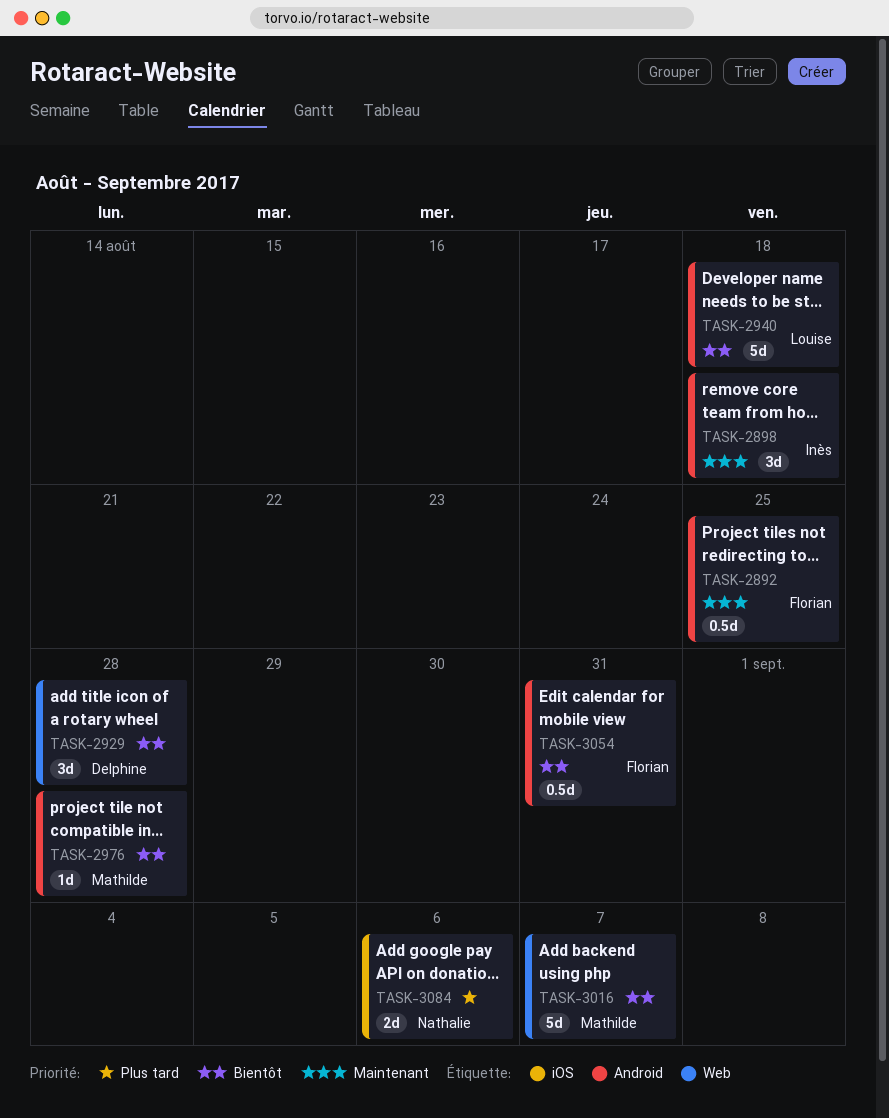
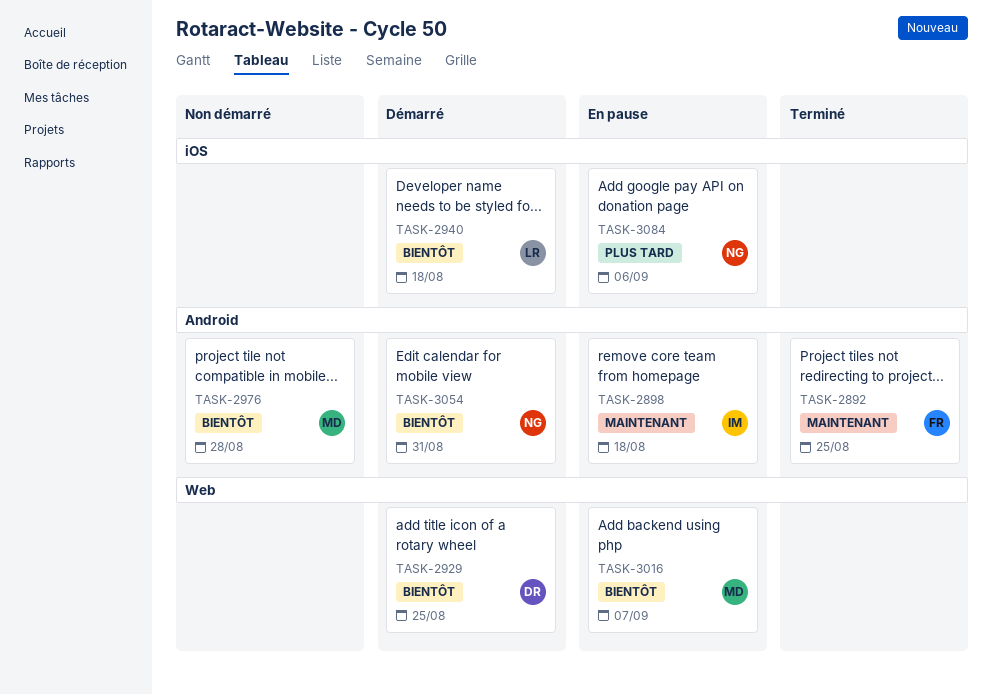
TASK-2929, due: Aug 28 -> Aug 25
TASK-2940, label: Android -> iOS
TASK-3054, owner: Florian -> Nathalie

